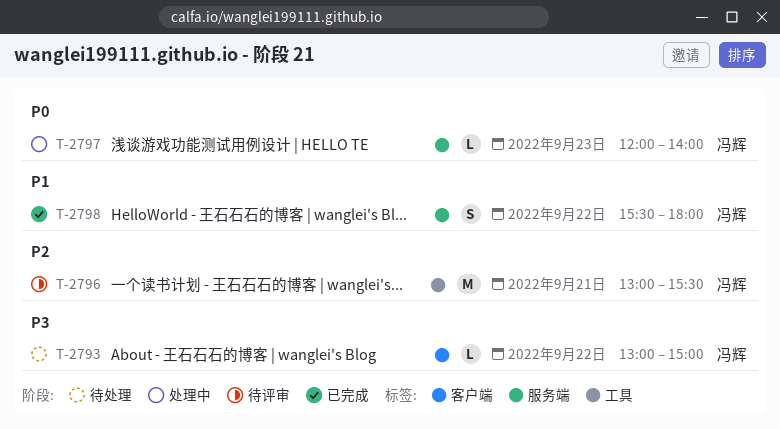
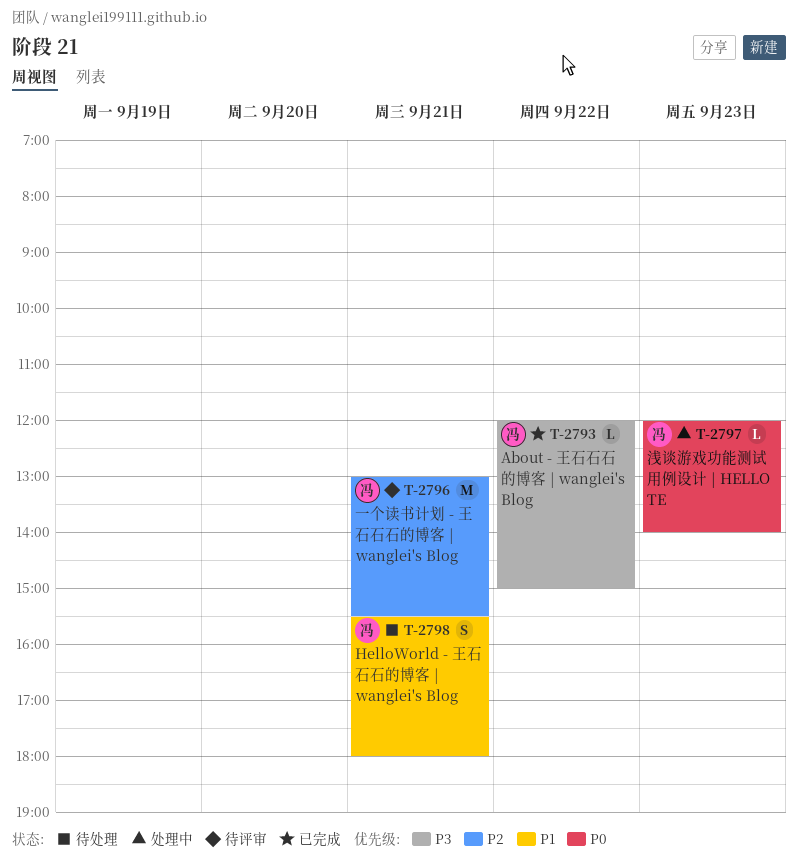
T-2793, status: 待处理 -> 已完成
T-2793, begins: 13:00 -> 12:00
T-2798, status: 已完成 -> 待处理
T-2798, day: Sep 22 -> Sep 21

